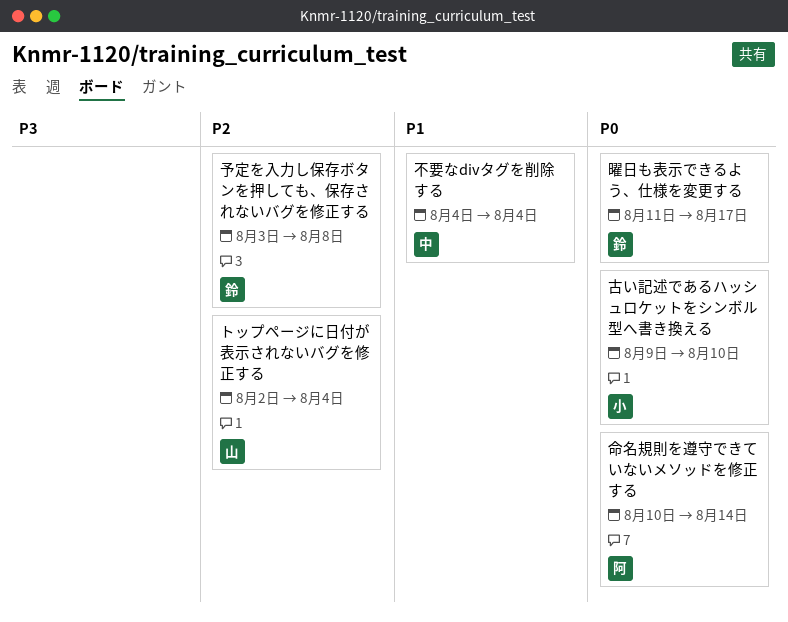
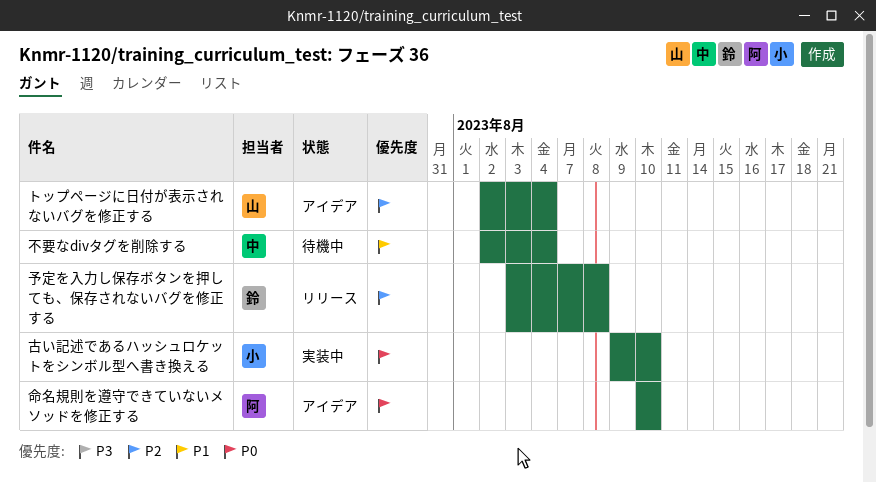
不要なdivタグを削除する, start: Aug 4 -> Aug 2
命名規則を遵守できていないメソッドを修正する, due: Aug 14 -> Aug 10
曜日も表示できるよう、仕様を変更する: present -> none

